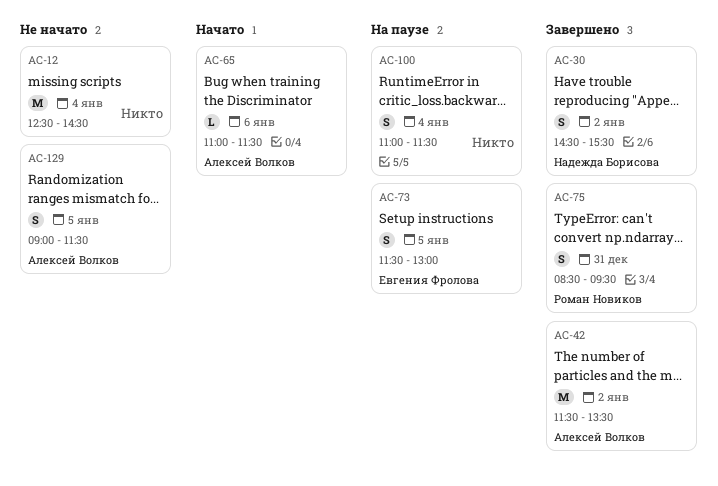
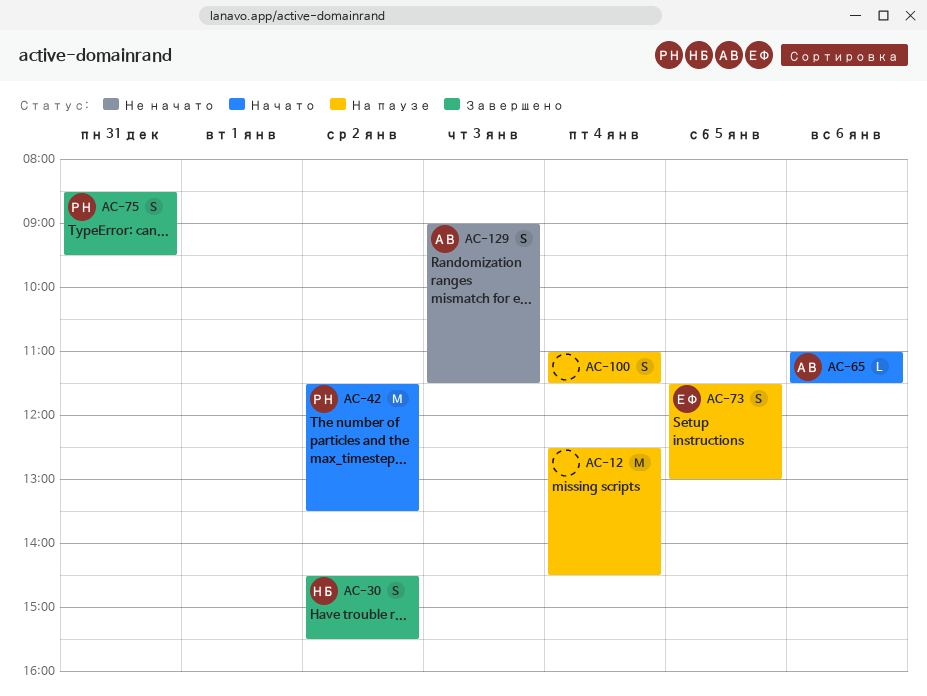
AC-12, status: Не начато -> На паузе
AC-42, status: Завершено -> Начато
AC-42, owner: Алексей Волков -> Роман Новиков
AC-129, day: Jan 5 -> Jan 3

